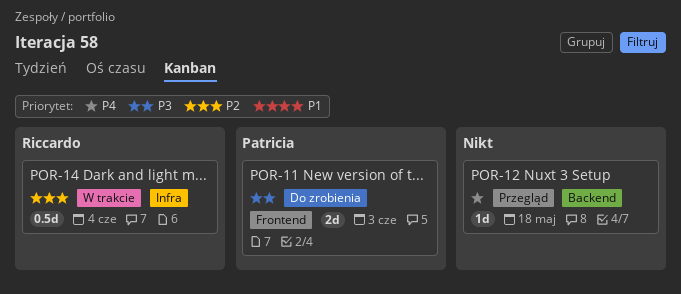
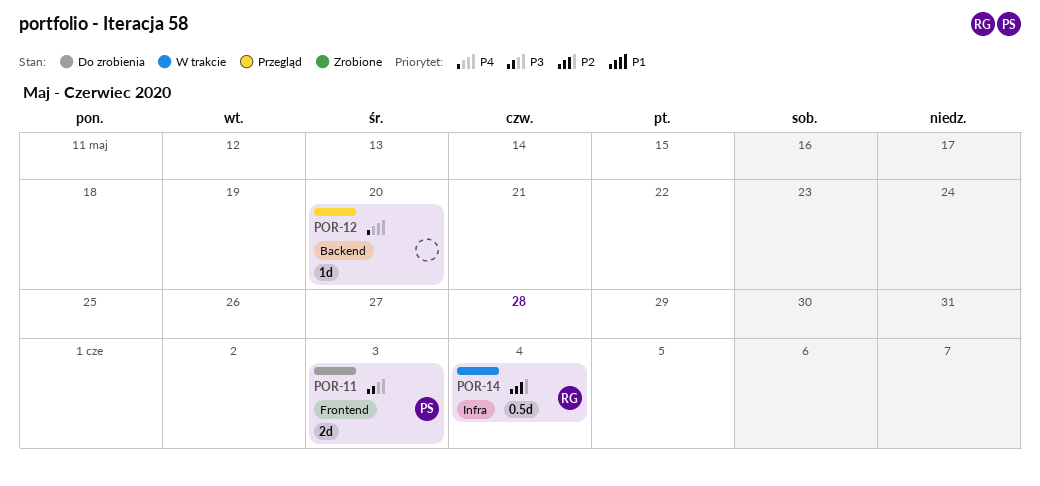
POR-12, due: May 18 -> May 20

